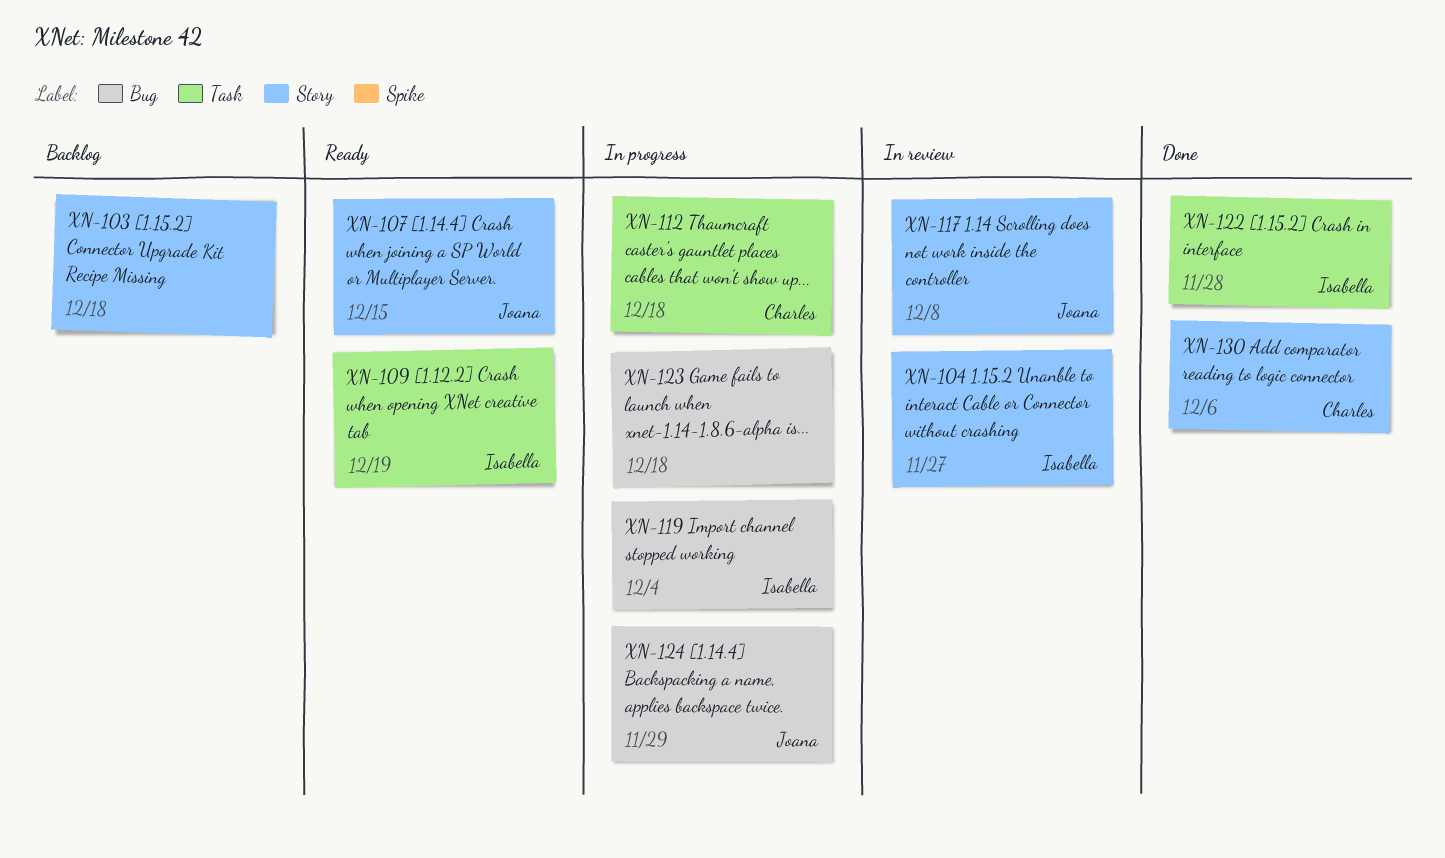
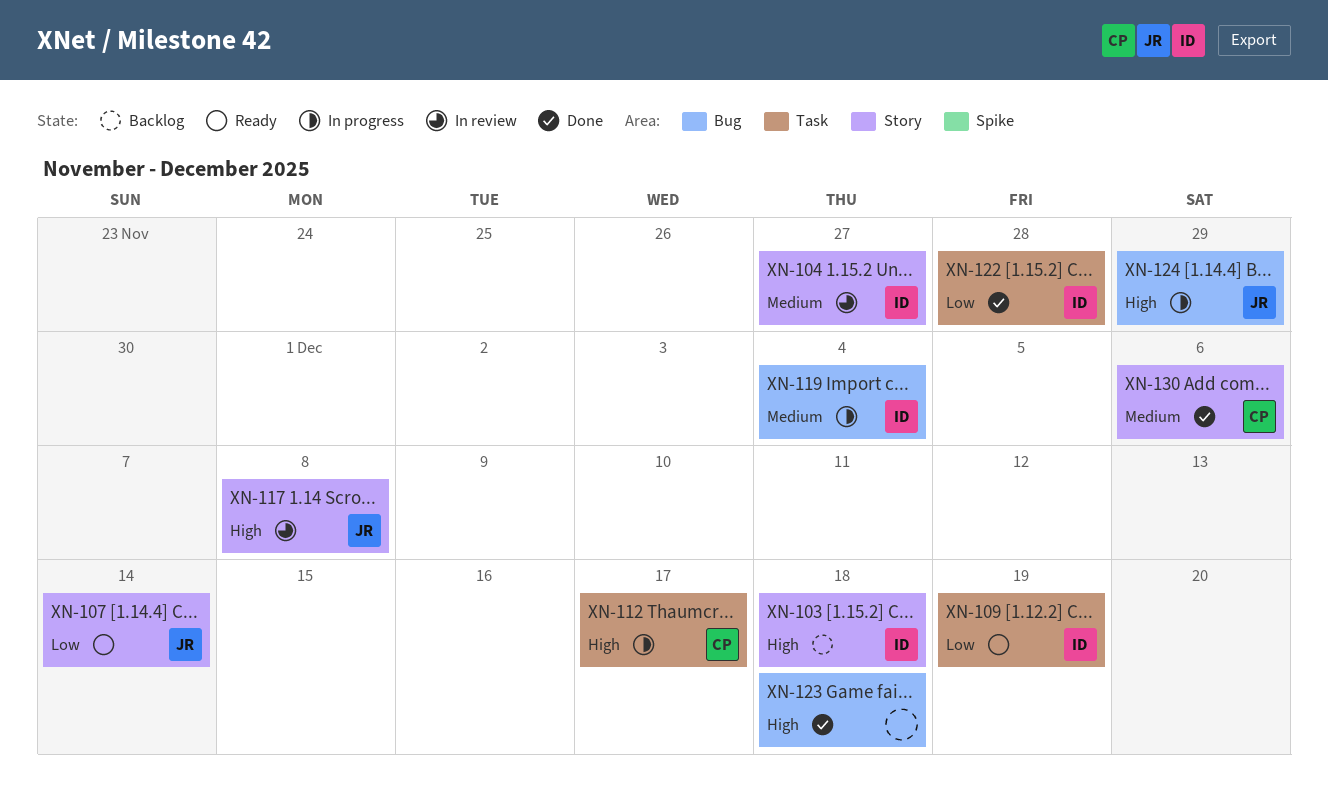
XN-103, owner: none -> Isabella
XN-107, due: Dec 15 -> Dec 14
XN-112, due: Dec 18 -> Dec 17
XN-123, status: In progress -> Done

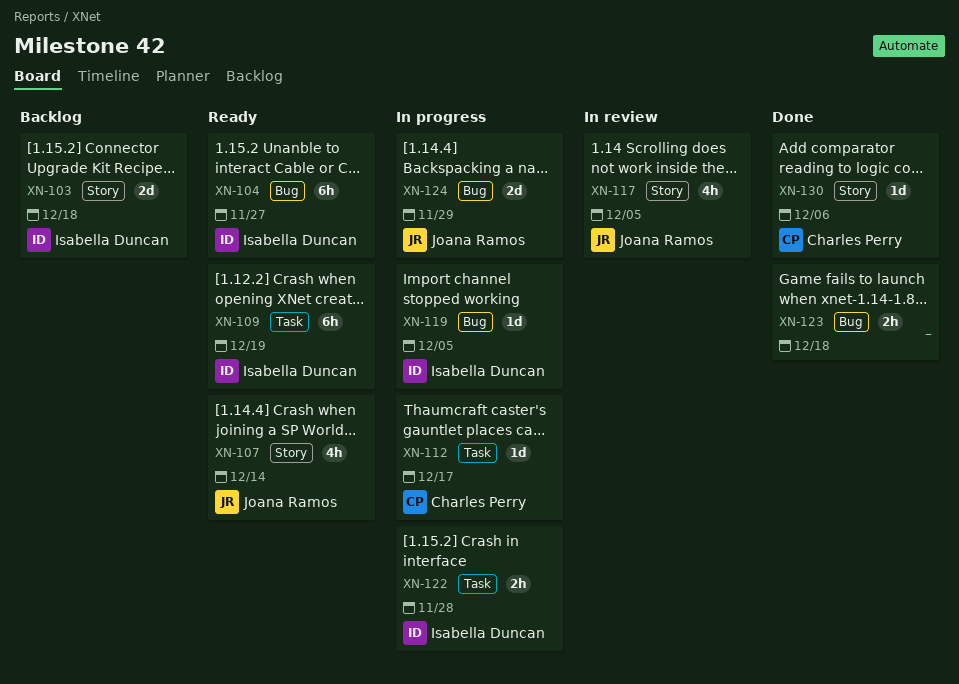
XN-104, status: In review -> Ready
XN-104, label: Story -> Bug
XN-117, due: Dec 8 -> Dec 5
XN-119, due: Dec 4 -> Dec 5
XN-122, status: Done -> In progress

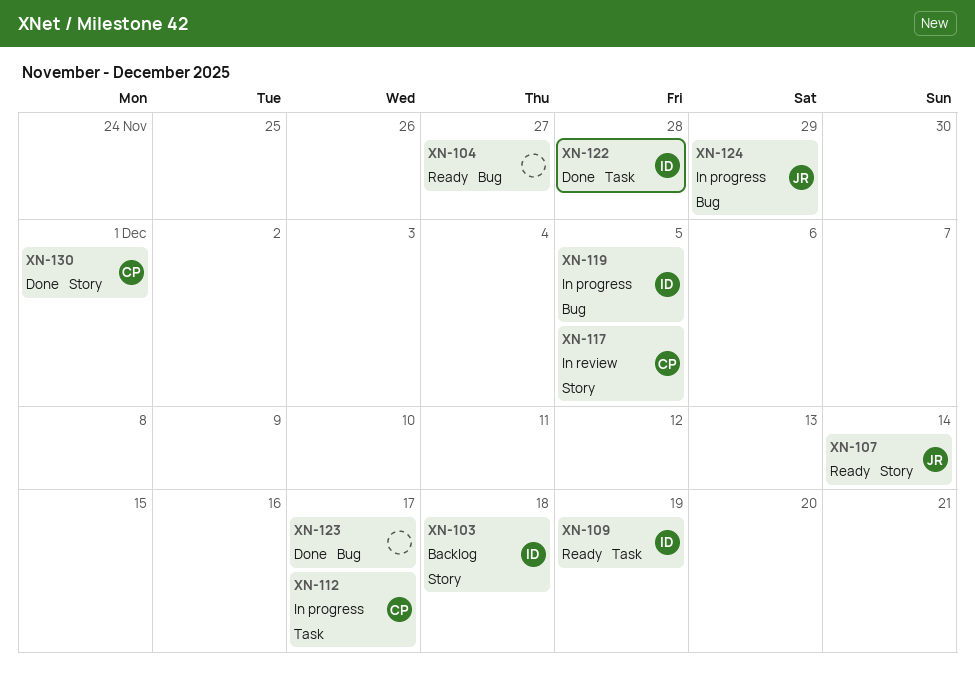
XN-104, owner: Isabella Duncan -> none
XN-117, owner: Joana Ramos -> Charles Perry
XN-122, status: In progress -> Done
XN-123, due: Dec 18 -> Dec 17
XN-130, due: Dec 6 -> Dec 1

